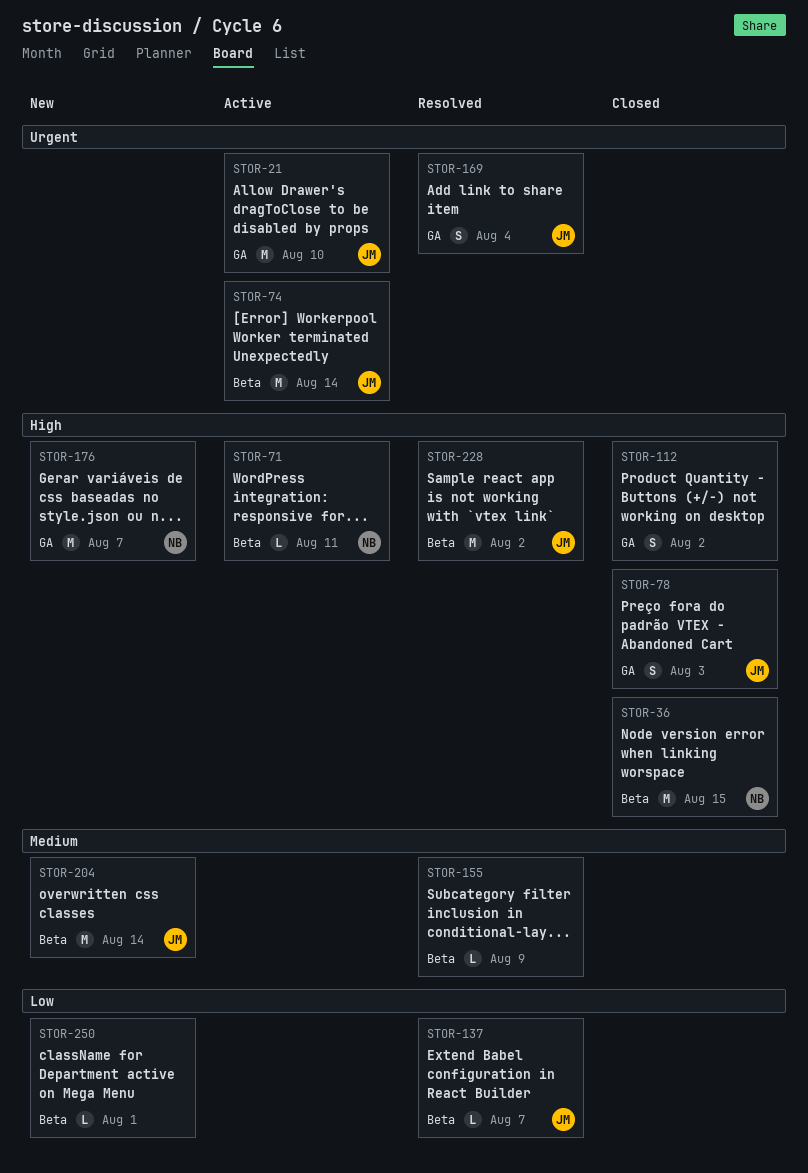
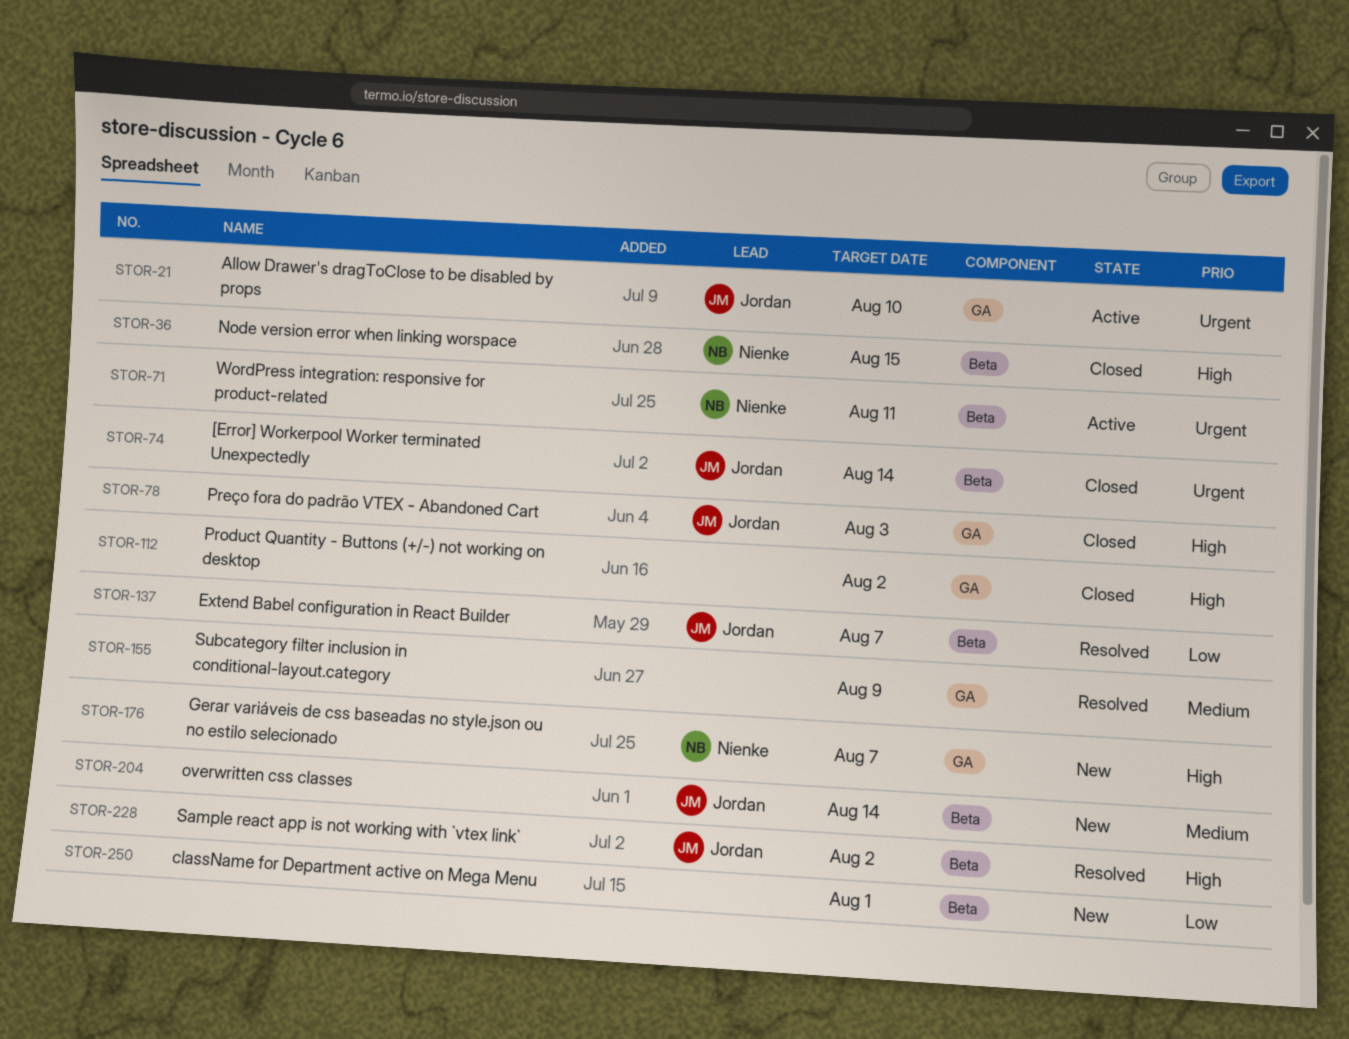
STOR-71, priority: High -> Urgent
STOR-74, status: Active -> Closed
STOR-155, label: Beta -> GA
STOR-169: present -> none

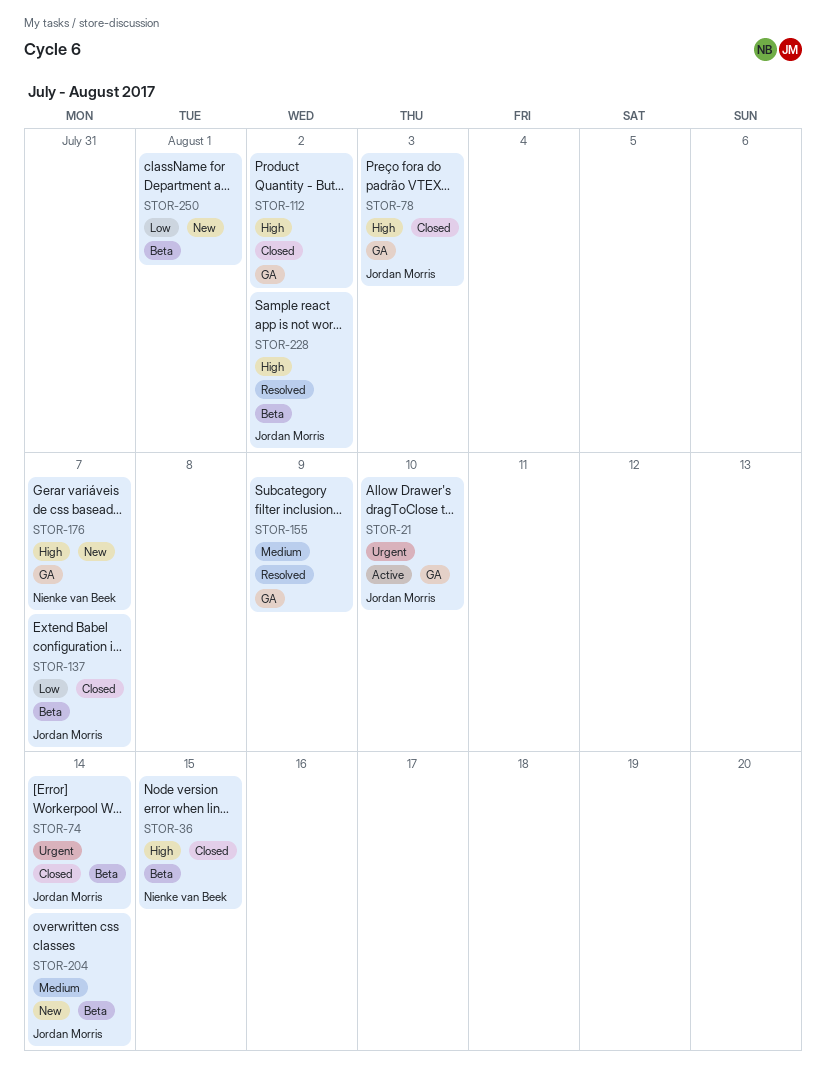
STOR-71: present -> none
STOR-137, status: Resolved -> Closed

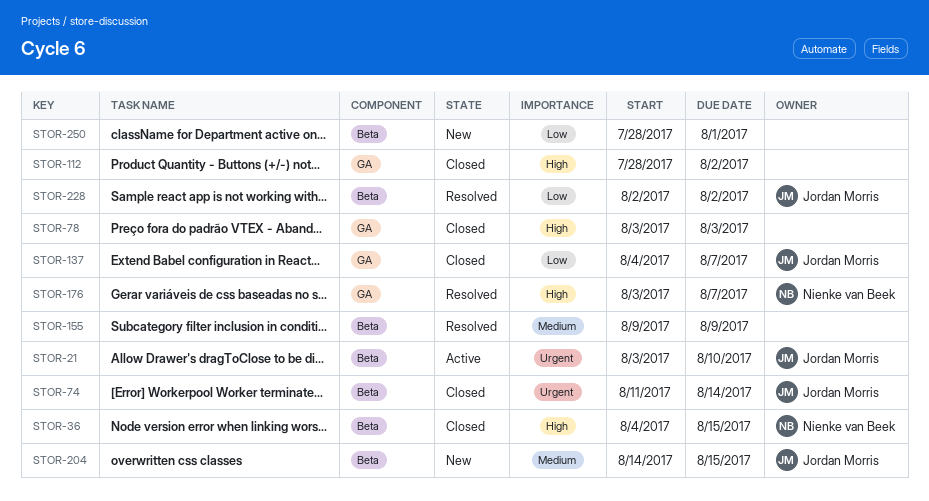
STOR-21, label: GA -> Beta
STOR-78, owner: Jordan Morris -> none
STOR-137, label: Beta -> GA
STOR-155, label: GA -> Beta
STOR-176, status: New -> Resolved
STOR-204, due: Aug 14 -> Aug 15
STOR-228, priority: High -> Low

